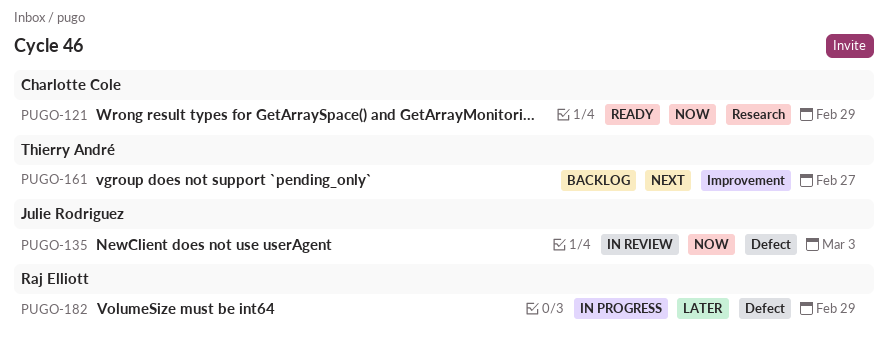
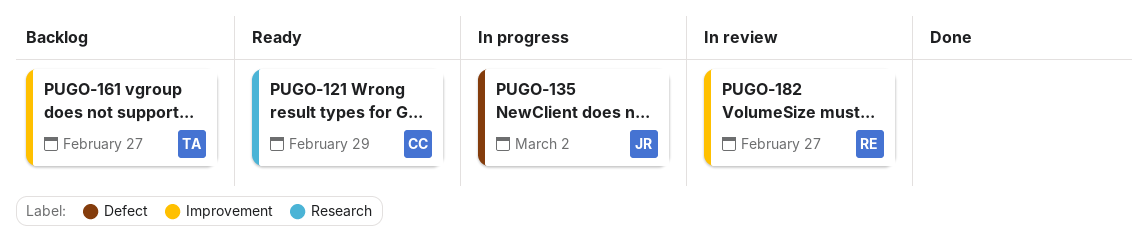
PUGO-135, status: In review -> In progress
PUGO-135, due: Mar 3 -> Mar 2
PUGO-182, status: In progress -> In review
PUGO-182, label: Defect -> Improvement
PUGO-182, due: Feb 29 -> Feb 27

